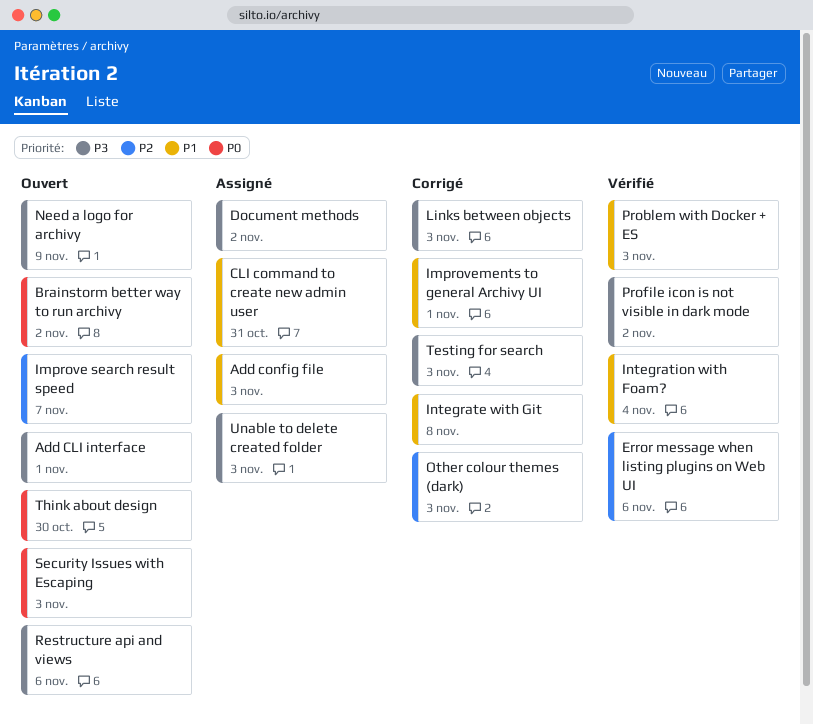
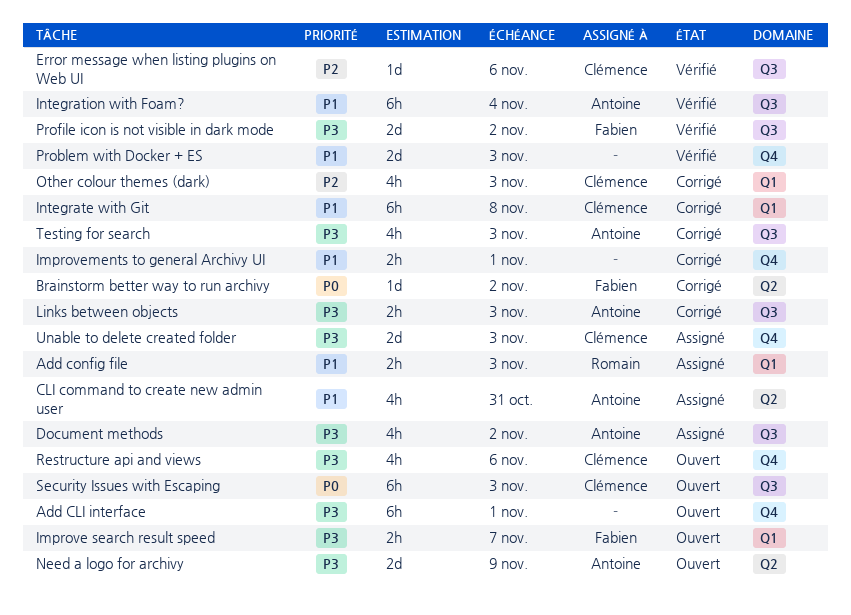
Brainstorm better way to run archivy, status: Ouvert -> Corrigé
Improve search result speed, priority: P2 -> P3
Think about design: present -> none

